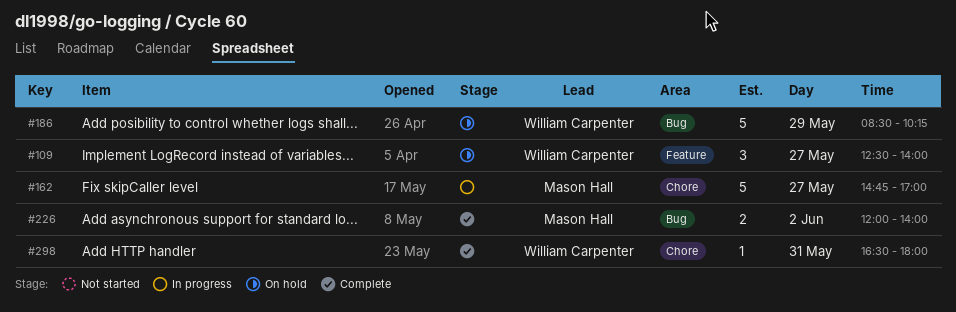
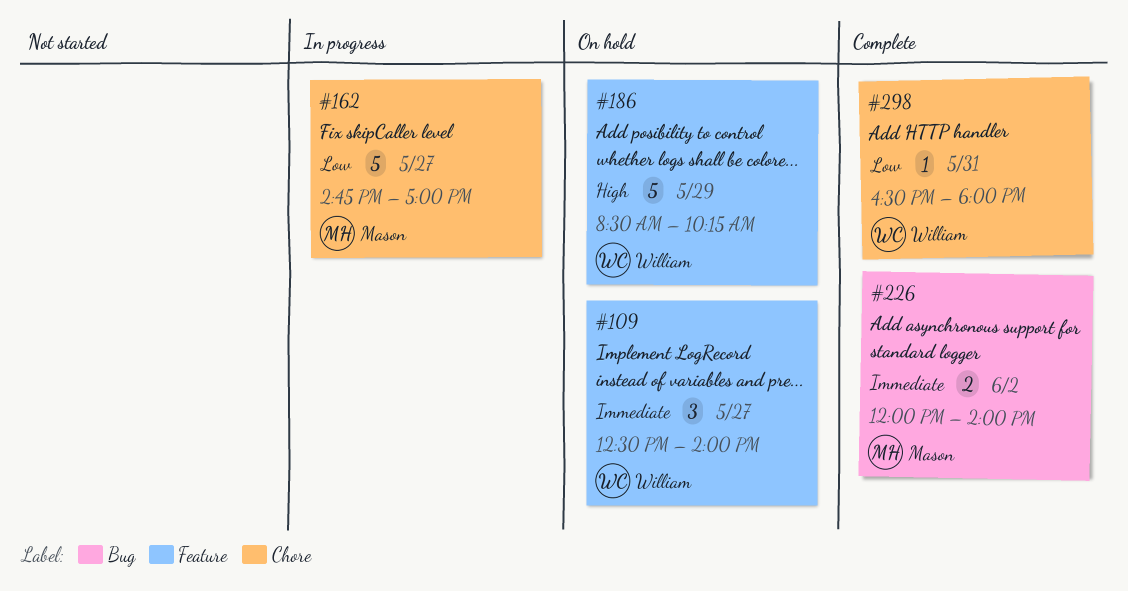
#186, label: Bug -> Feature

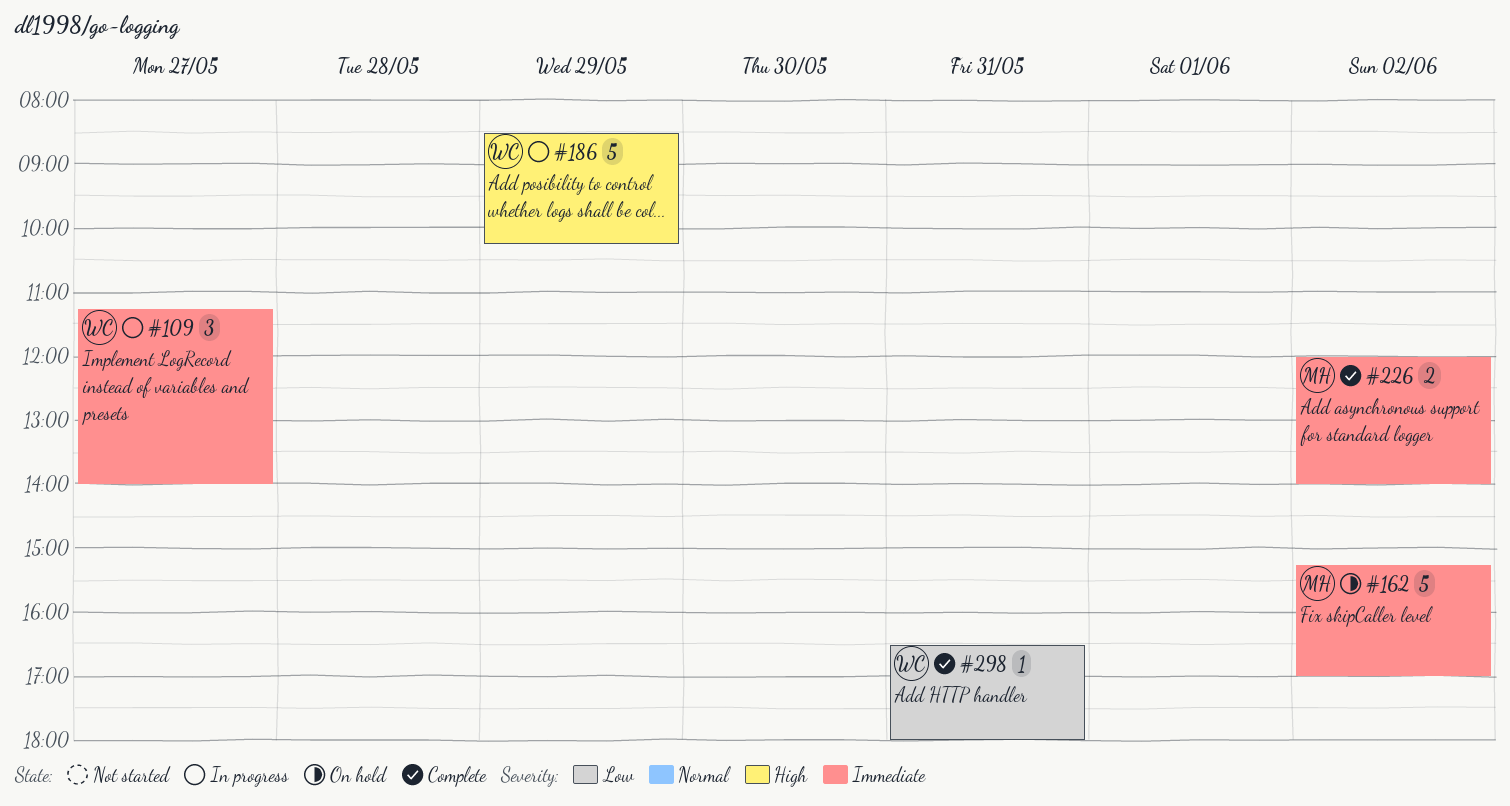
#109, status: On hold -> In progress
#109, begins: 12:30 -> 11:15
#162, status: In progress -> On hold
#162, priority: Low -> Immediate
#162, day: May 27 -> Jun 2
#162, begins: 14:45 -> 15:15
#186, status: On hold -> In progress

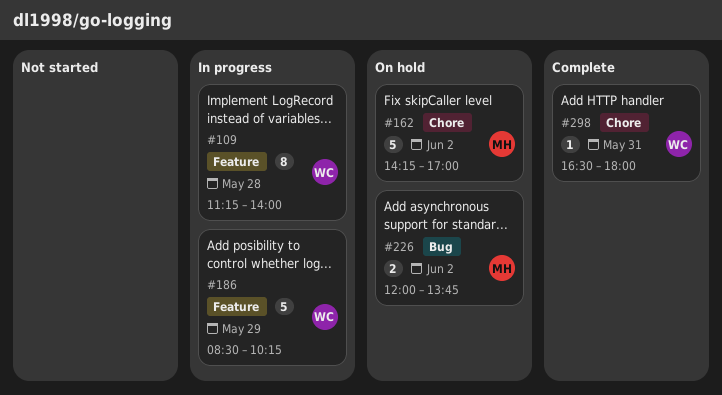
#109, estimate: 3 -> 8
#109, day: May 27 -> May 28
#162, begins: 15:15 -> 14:15
#226, status: Complete -> On hold
#226, ends: 14:00 -> 13:45

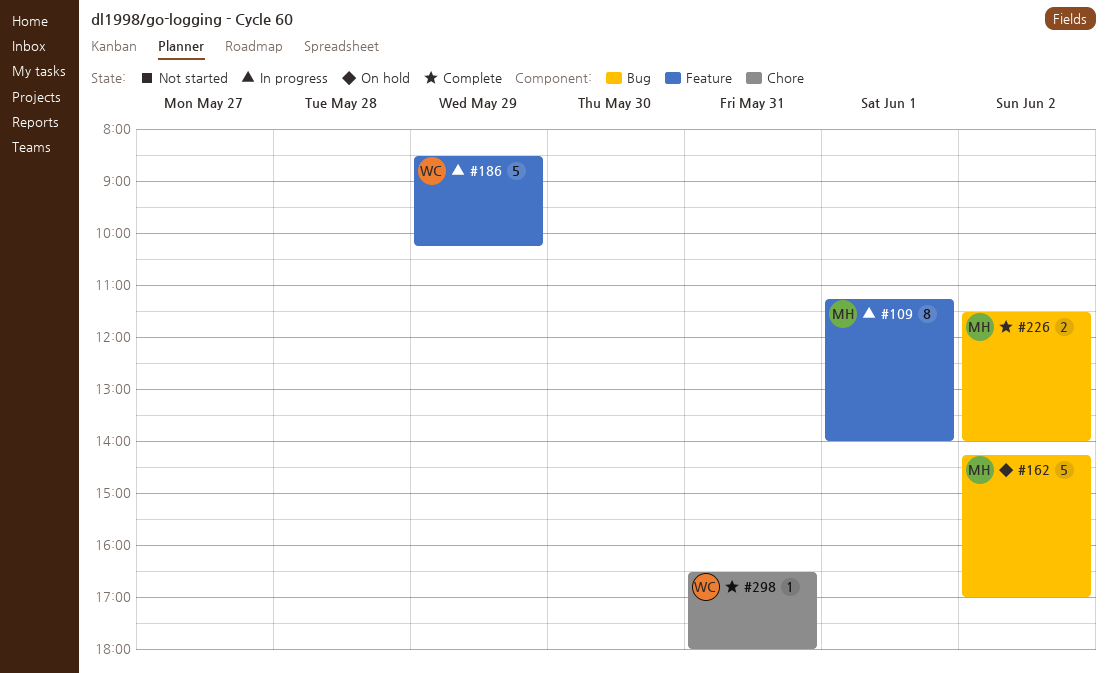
#109, owner: WC -> MH
#109, day: May 28 -> Jun 1
#162, label: Chore -> Bug
#226, status: On hold -> Complete
#226, begins: 12:00 -> 11:30
#226, ends: 13:45 -> 14:00

